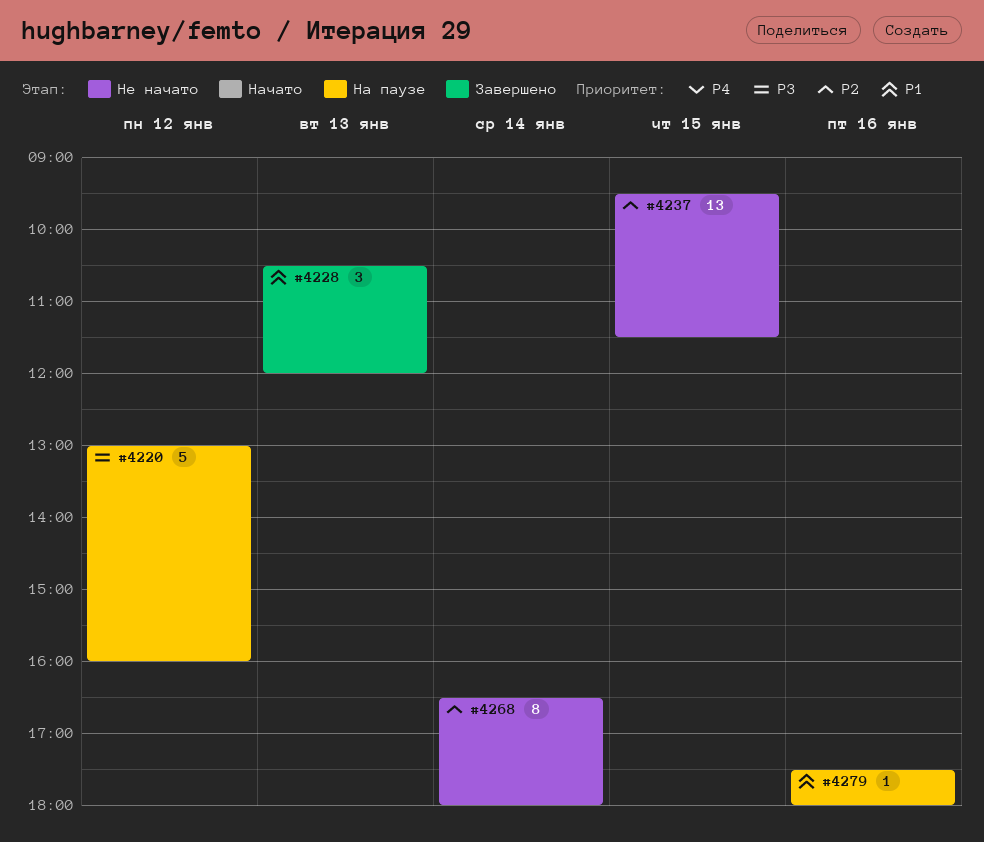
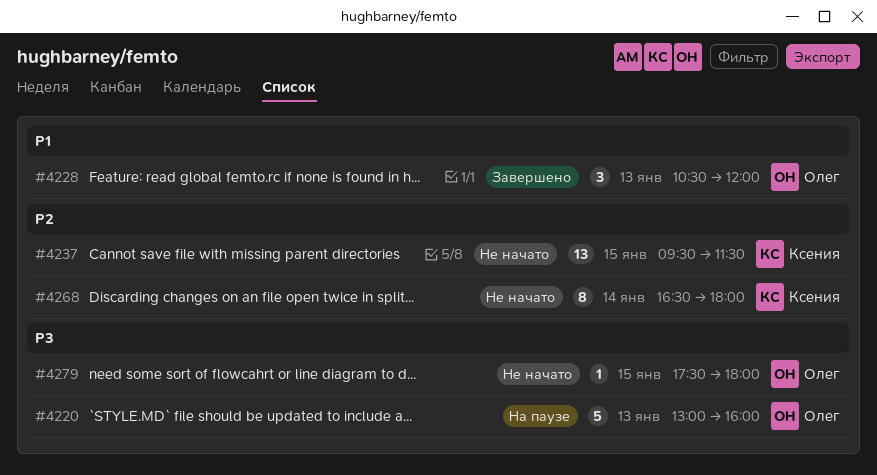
#4220, day: Jan 12 -> Jan 13
#4279, status: На паузе -> Не начато
#4279, priority: P1 -> P3
#4279, day: Jan 16 -> Jan 15

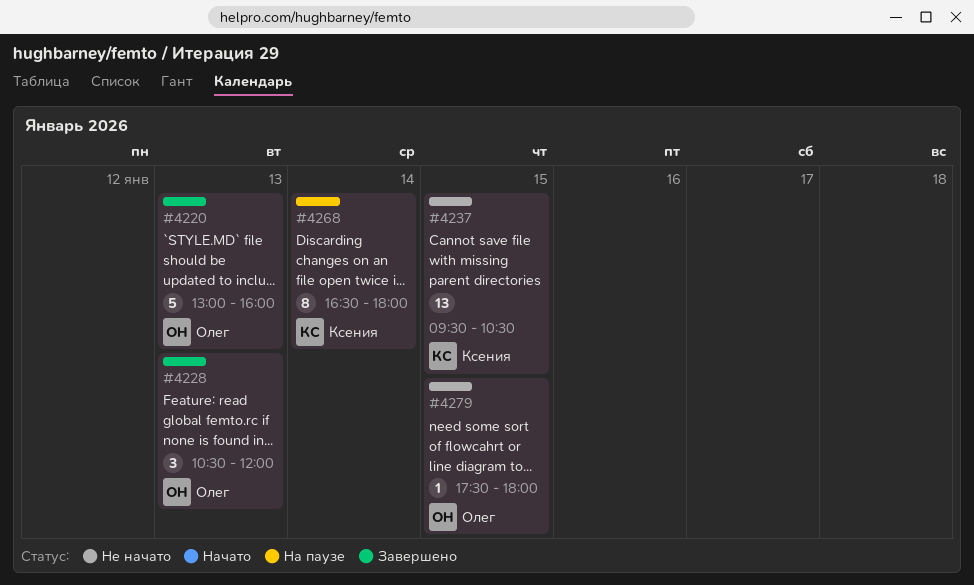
#4220, status: На паузе -> Завершено
#4237, ends: 11:30 -> 10:30
#4268, status: Не начато -> На паузе

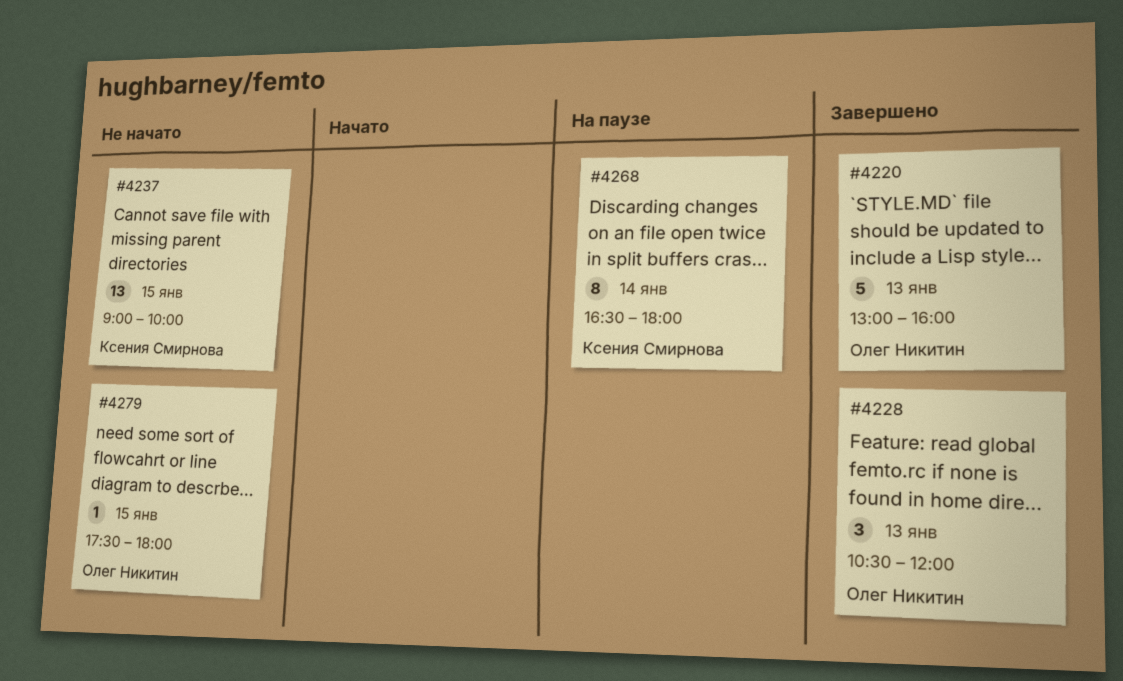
#4237, begins: 09:30 -> 09:00
#4237, ends: 10:30 -> 10:00

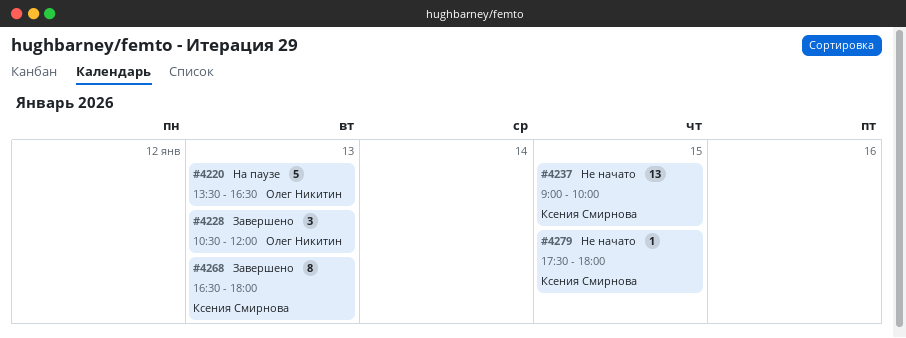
#4220, status: Завершено -> На паузе
#4220, begins: 13:00 -> 13:30
#4220, ends: 16:00 -> 16:30
#4268, status: На паузе -> Завершено
#4268, day: Jan 14 -> Jan 13
#4279, owner: Олег Никитин -> Ксения Смирнова

